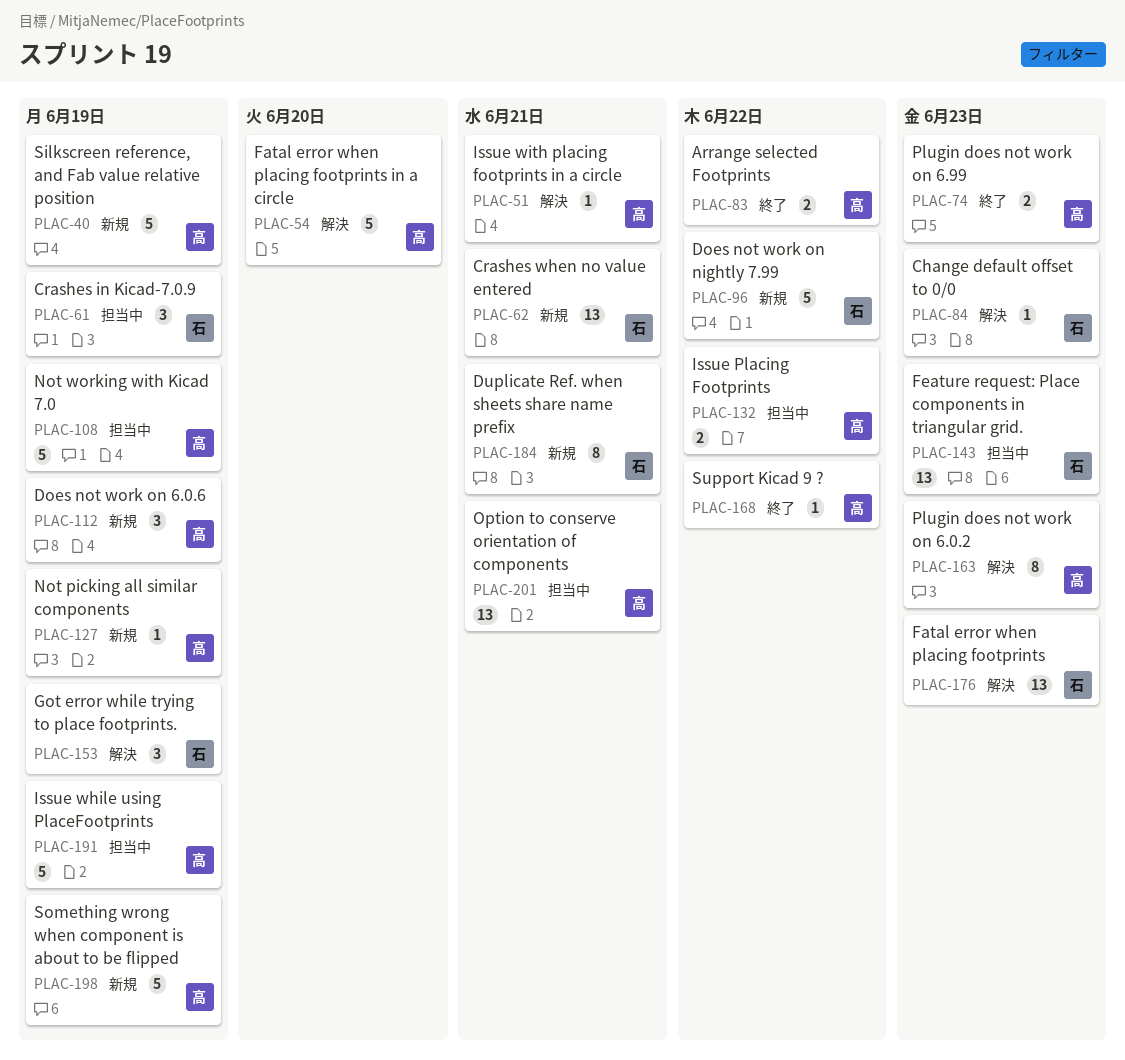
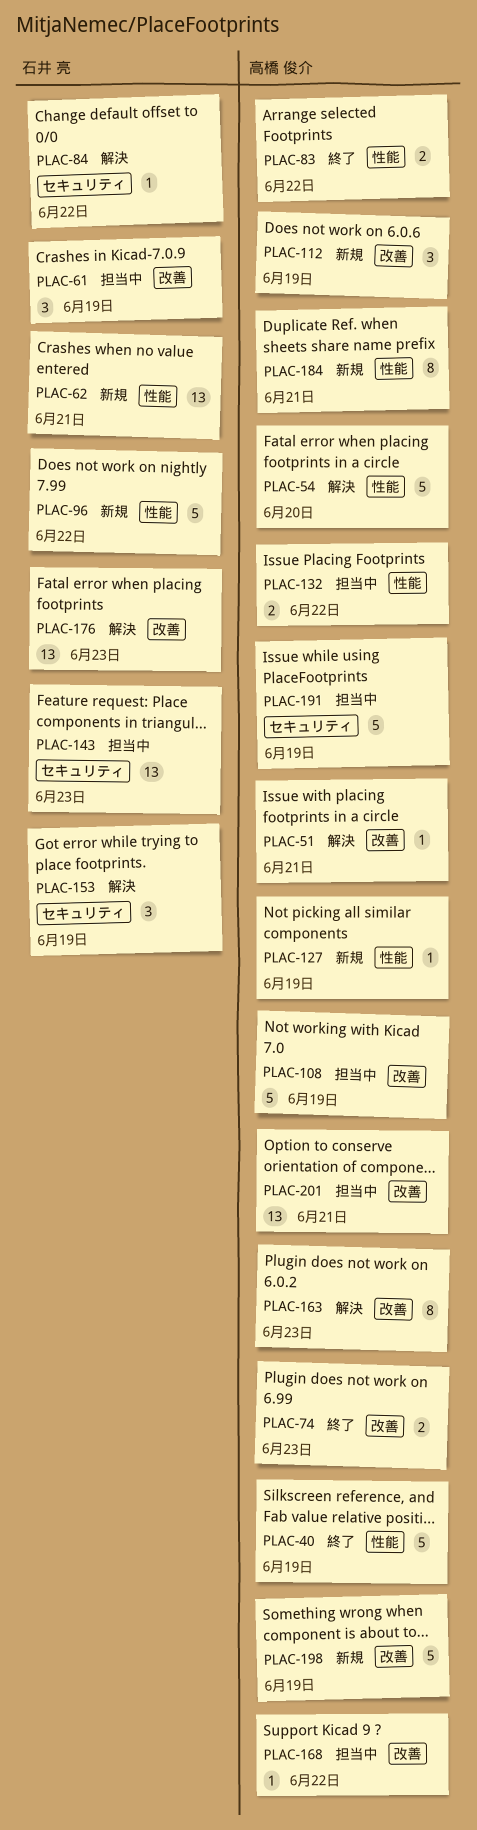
PLAC-40, status: 新規 -> 終了
PLAC-84, due: Jun 23 -> Jun 22
PLAC-168, status: 終了 -> 担当中
PLAC-184, owner: 石井 亮 -> 高橋 俊介

